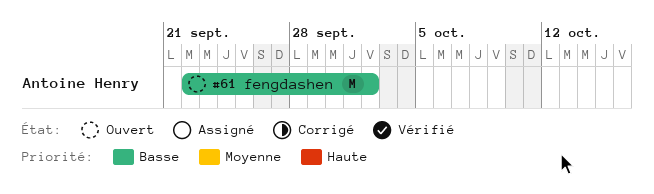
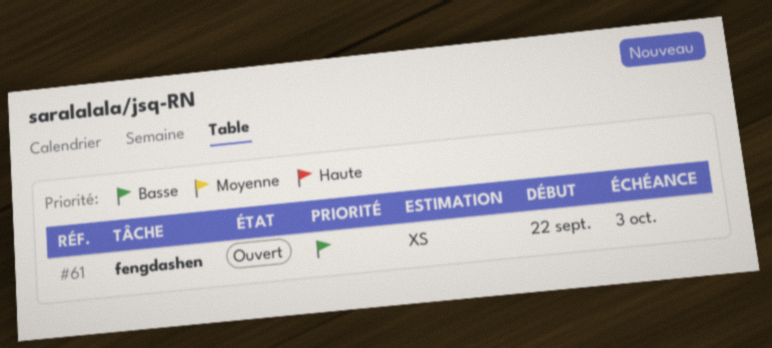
#61, estimate: M -> XS
#61, due: Oct 2 -> Oct 3

